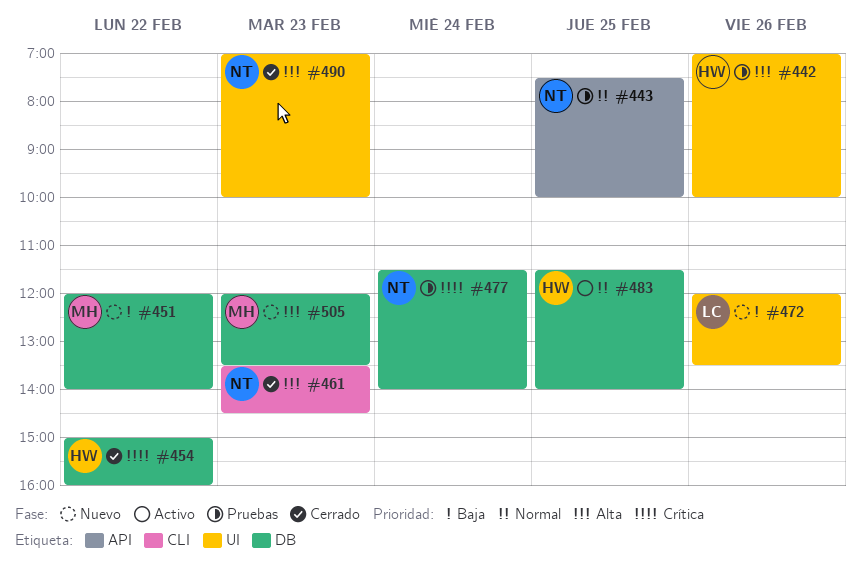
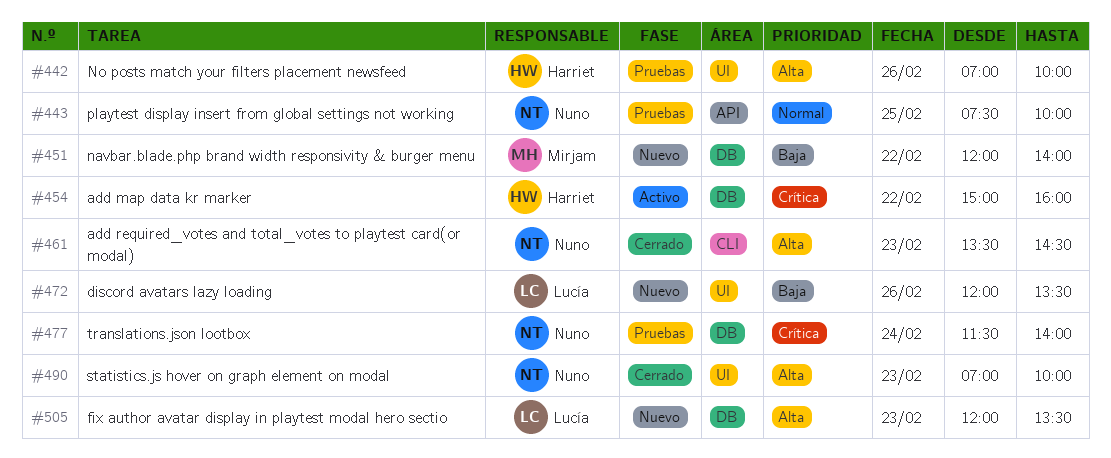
#454, status: Cerrado -> Activo
#483: present -> none
#505, owner: Mirjam -> Lucía

